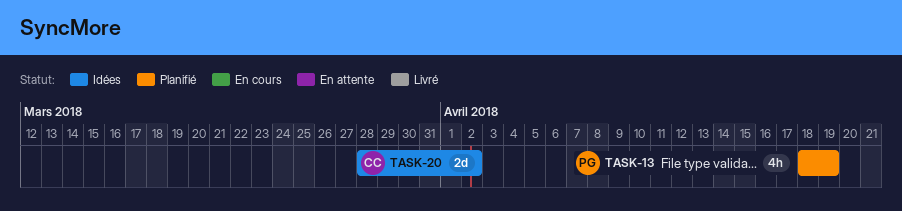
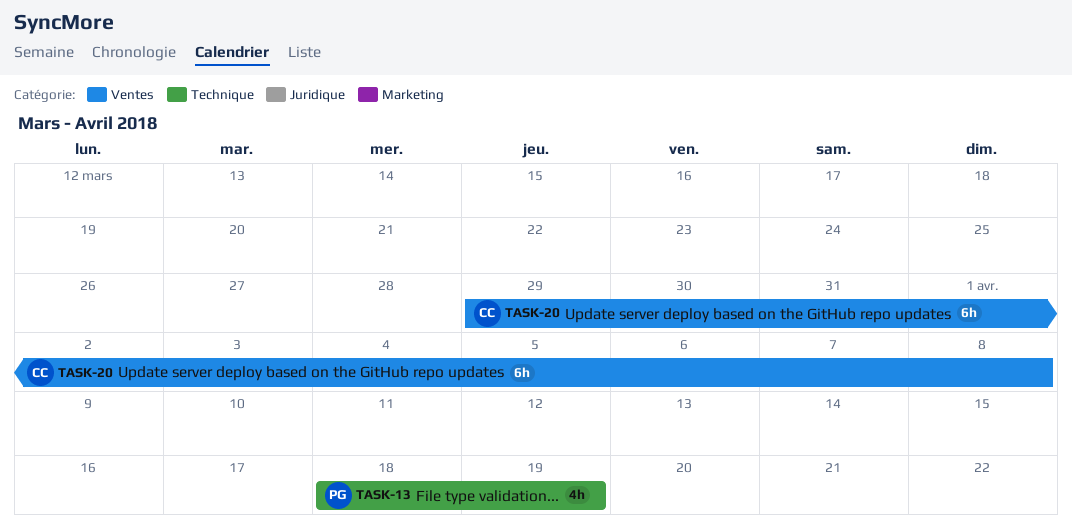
TASK-20, estimate: 2d -> 6h
TASK-20, start: Mar 28 -> Mar 29
TASK-20, due: Apr 2 -> Apr 8

